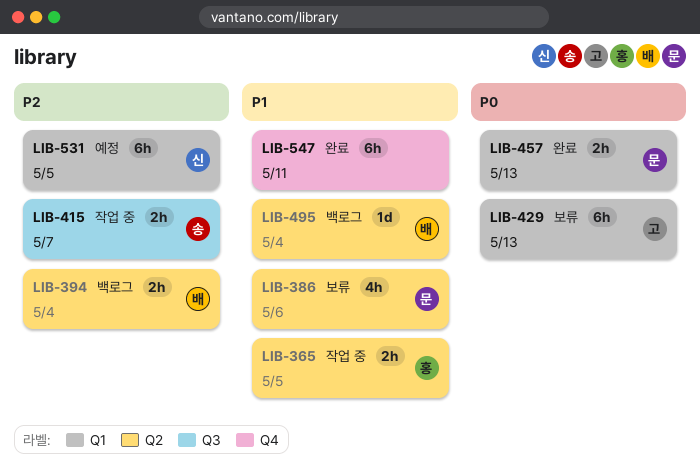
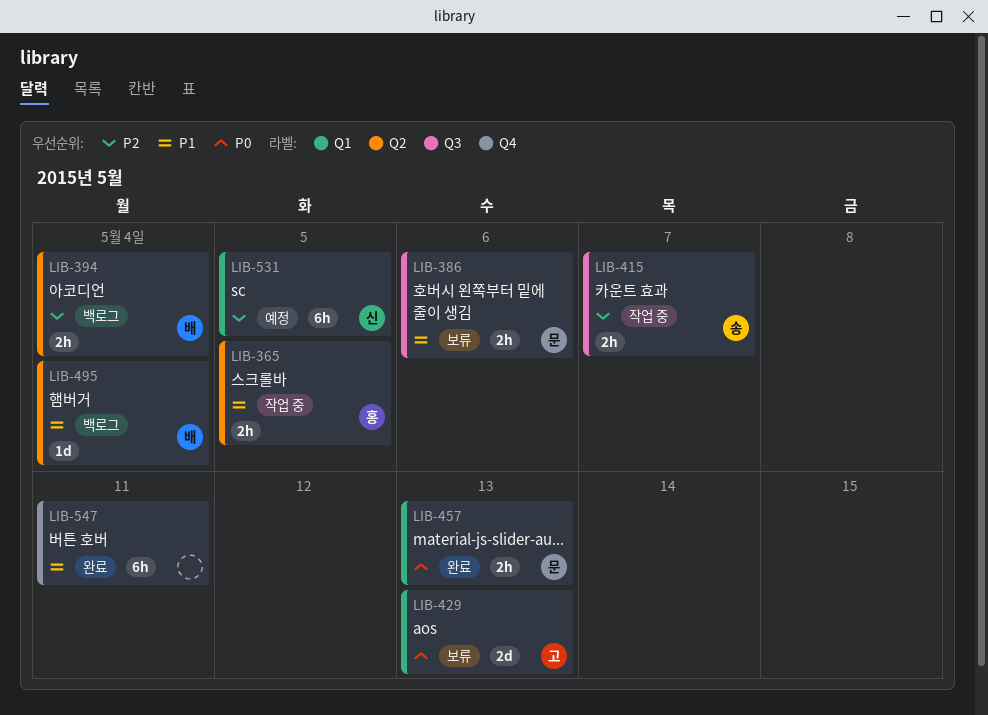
LIB-386, label: Q2 -> Q3
LIB-386, estimate: 4h -> 2h
LIB-429, estimate: 6h -> 2d

